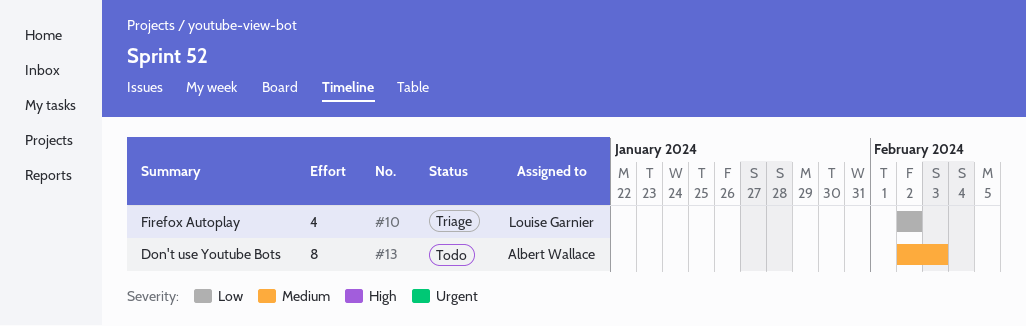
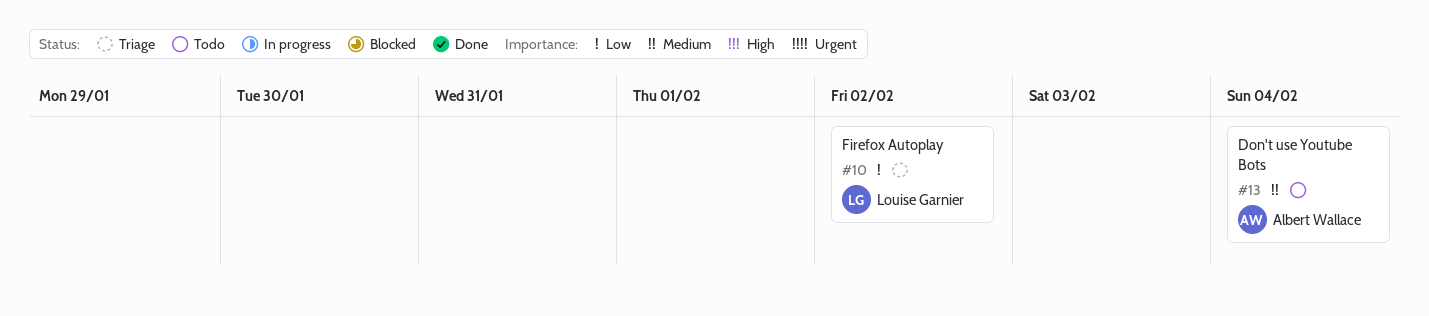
#13, due: Feb 3 -> Feb 4

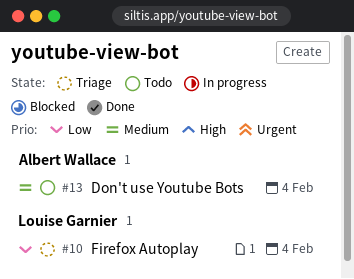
#10, due: Feb 2 -> Feb 4

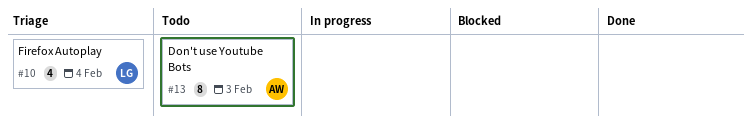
#13, due: Feb 4 -> Feb 3

